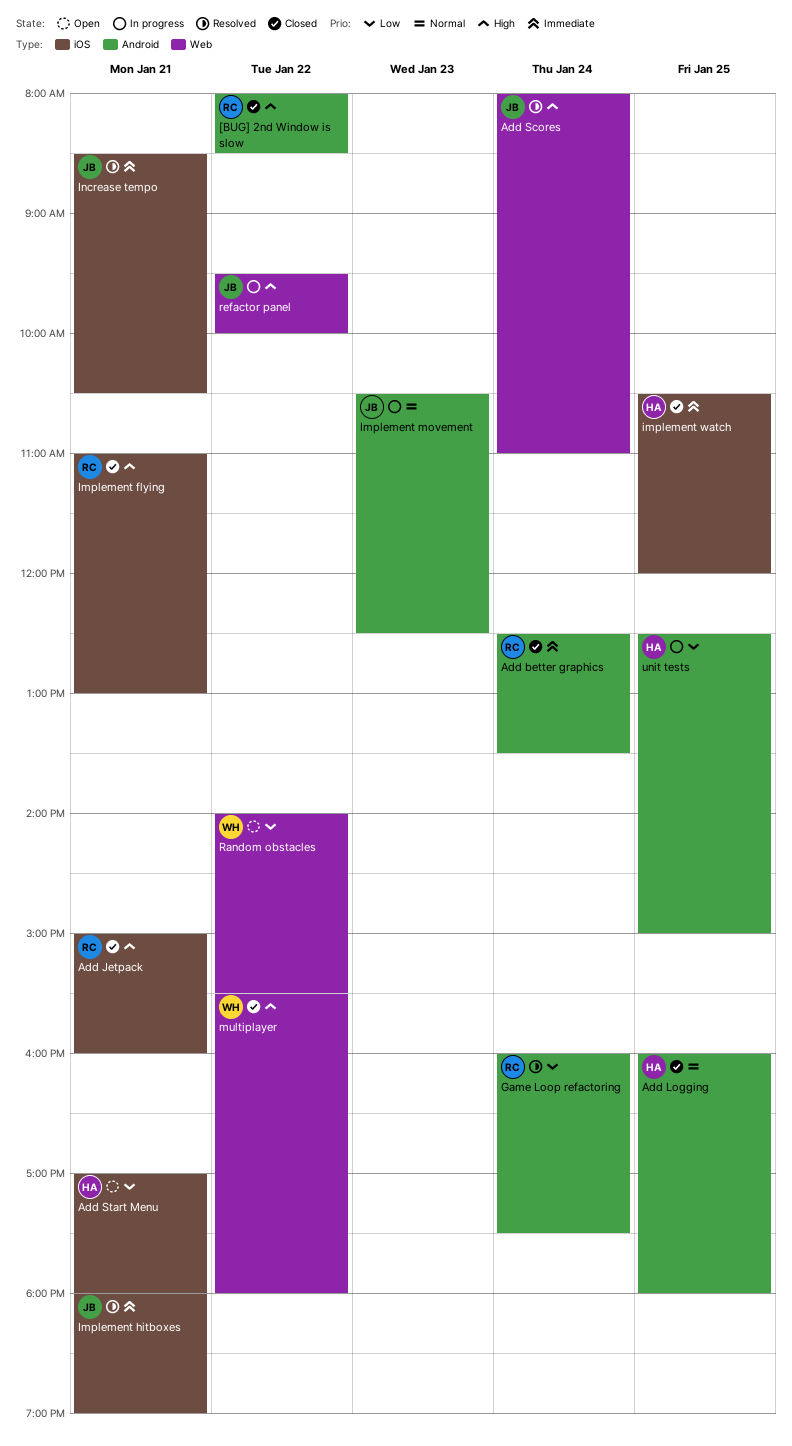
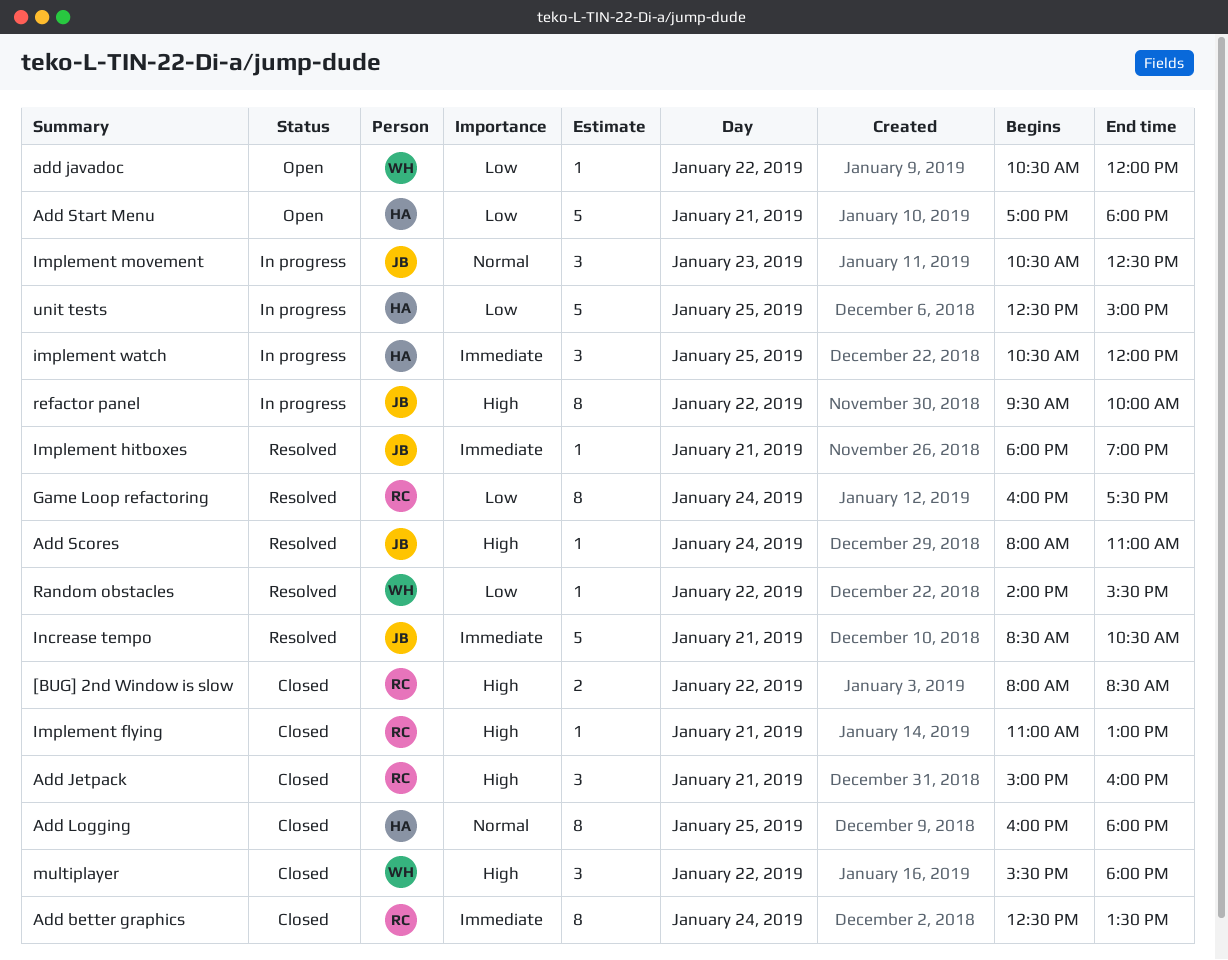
add javadoc: none -> present
implement watch, status: Closed -> In progress
Random obstacles, status: Open -> Resolved

